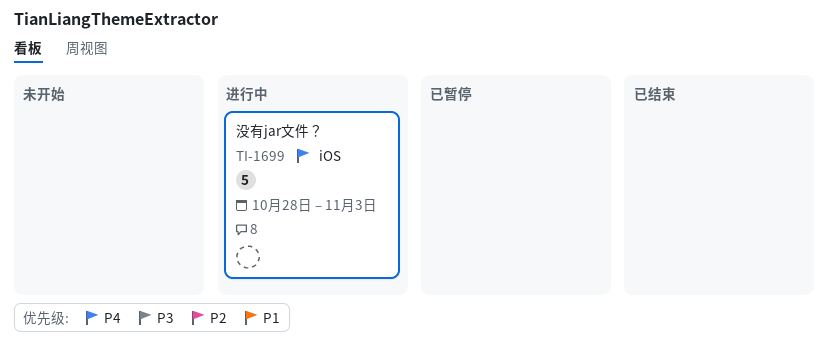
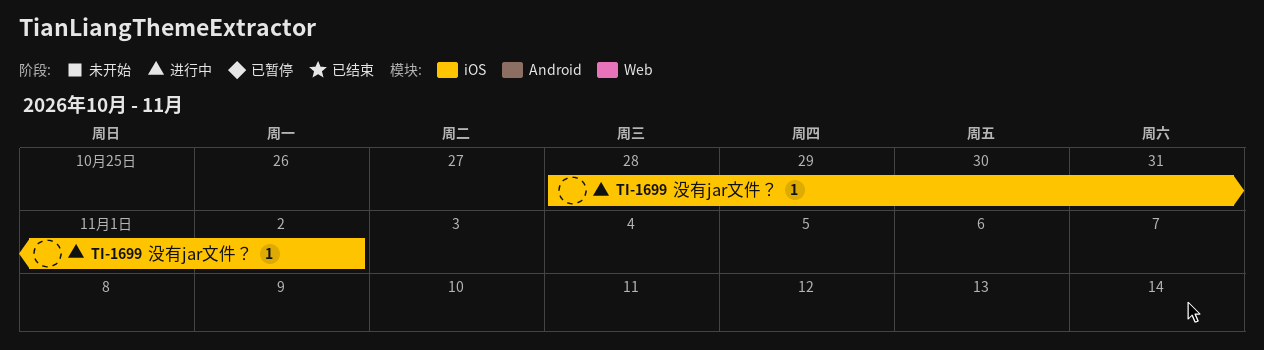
TI-1699, estimate: 5 -> 1
TI-1699, due: Nov 3 -> Nov 2

